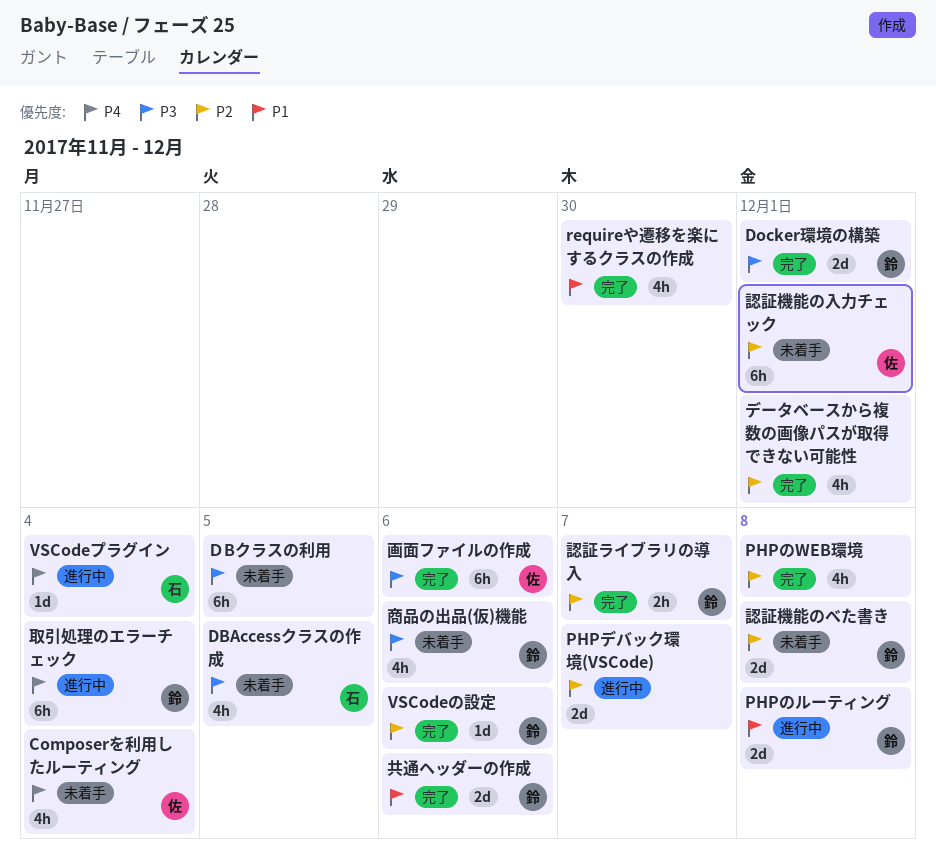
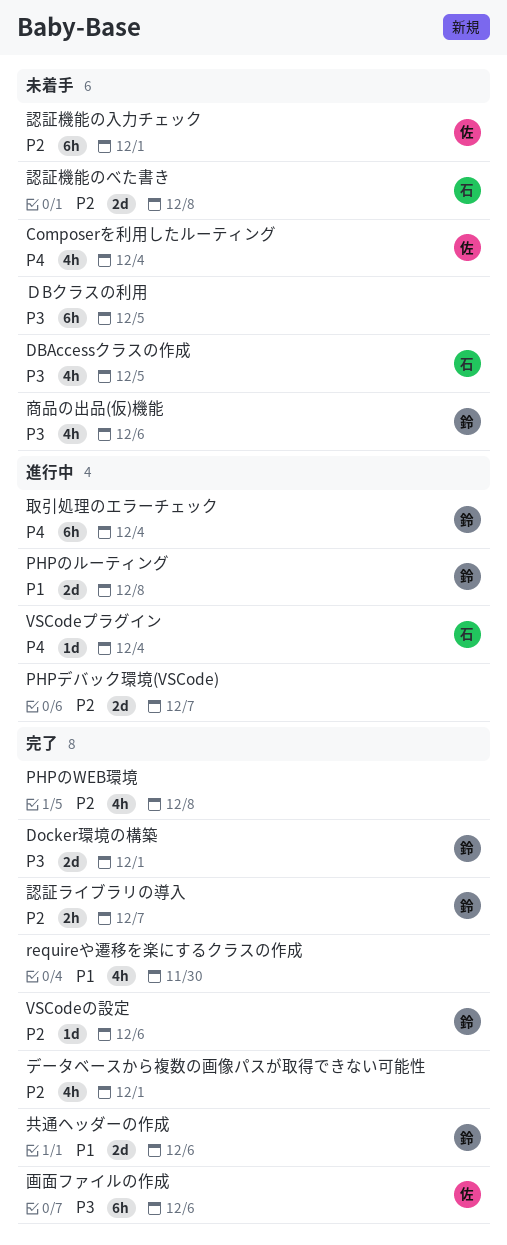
認証機能のべた書き, owner: 鈴 -> 石

